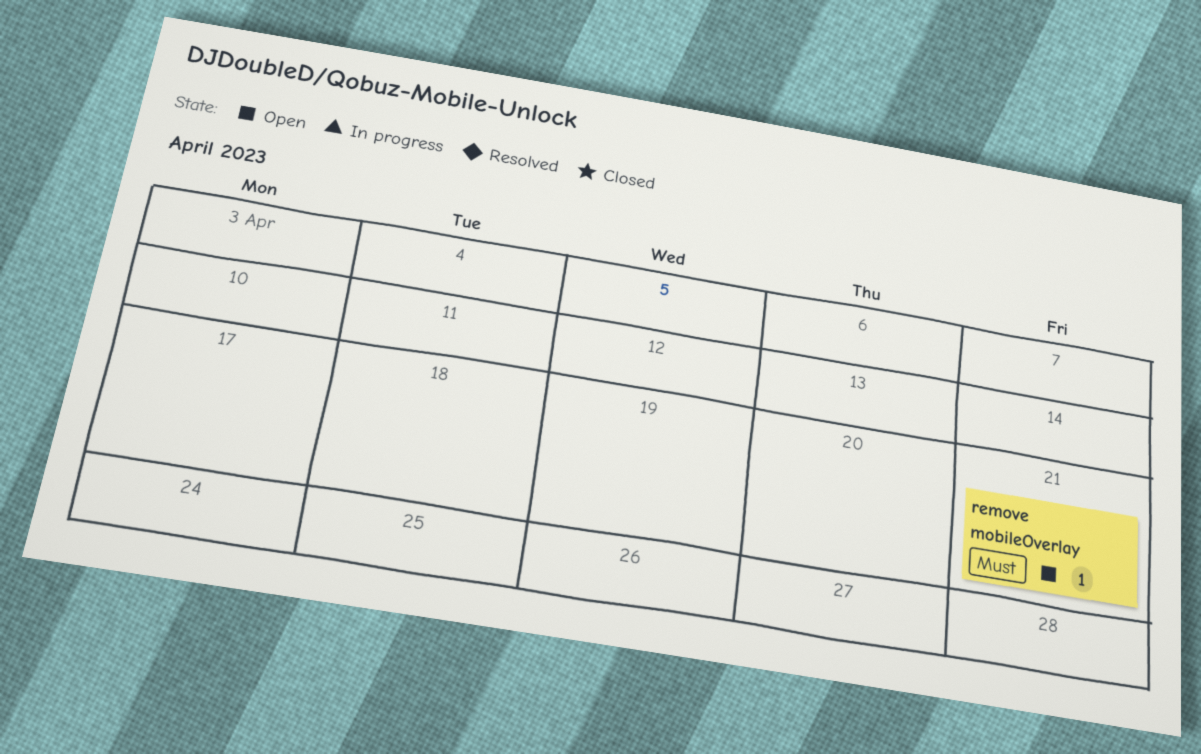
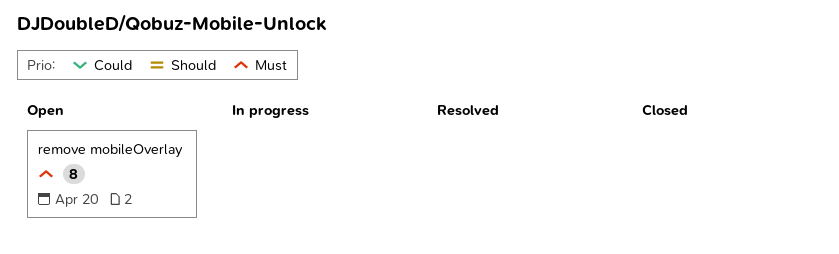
remove mobileOverlay, estimate: 1 -> 8
remove mobileOverlay, due: Apr 21 -> Apr 20

